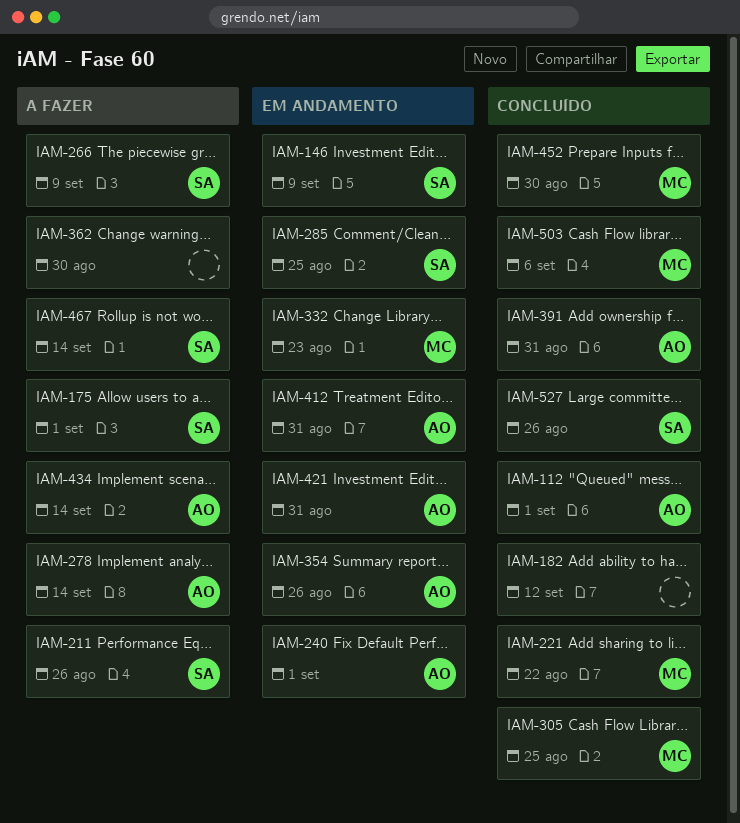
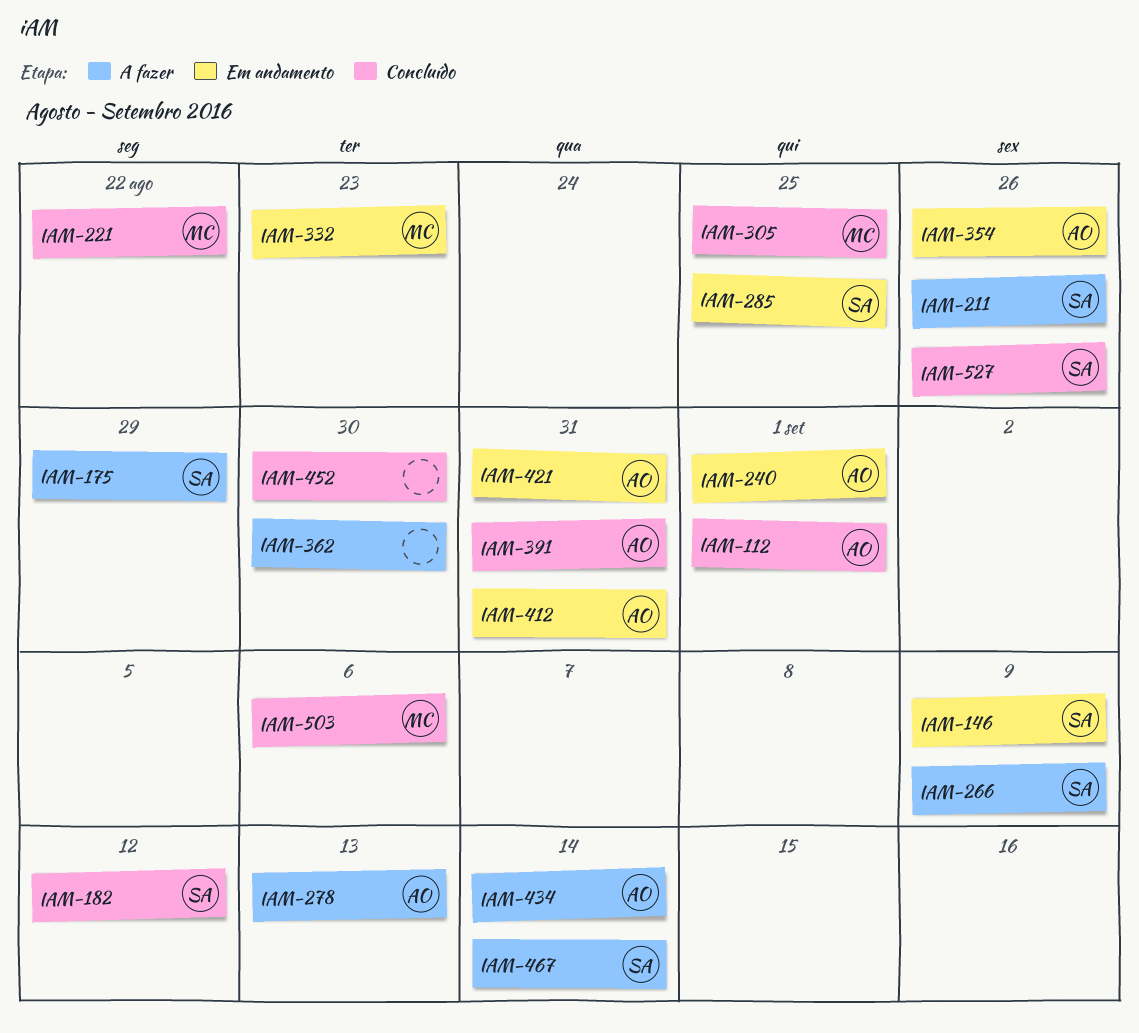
IAM-175, due: Sep 1 -> Aug 29
IAM-182, owner: none -> SA
IAM-278, due: Sep 14 -> Sep 13
IAM-452, owner: MC -> none

